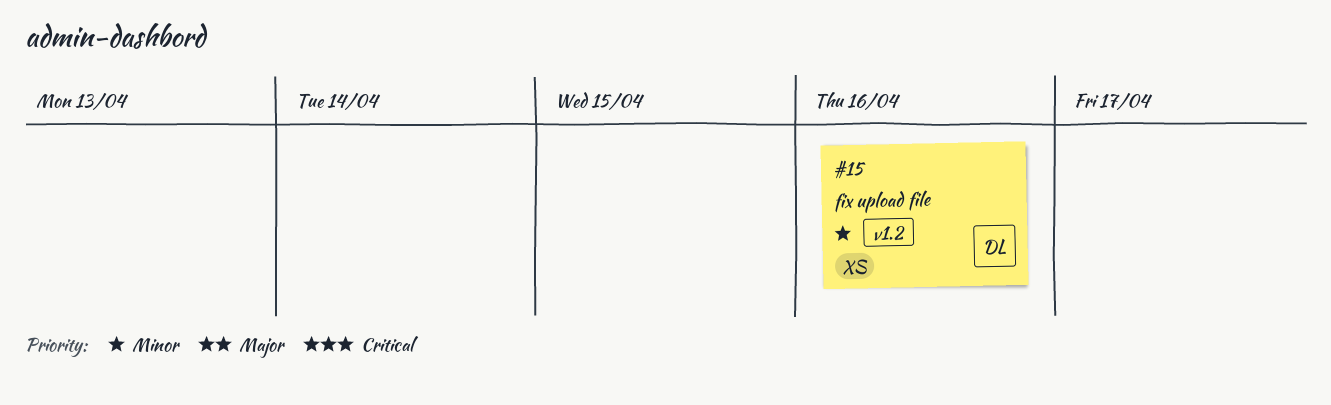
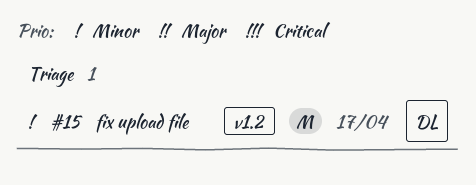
#15, estimate: XS -> M
#15, due: Apr 16 -> Apr 17

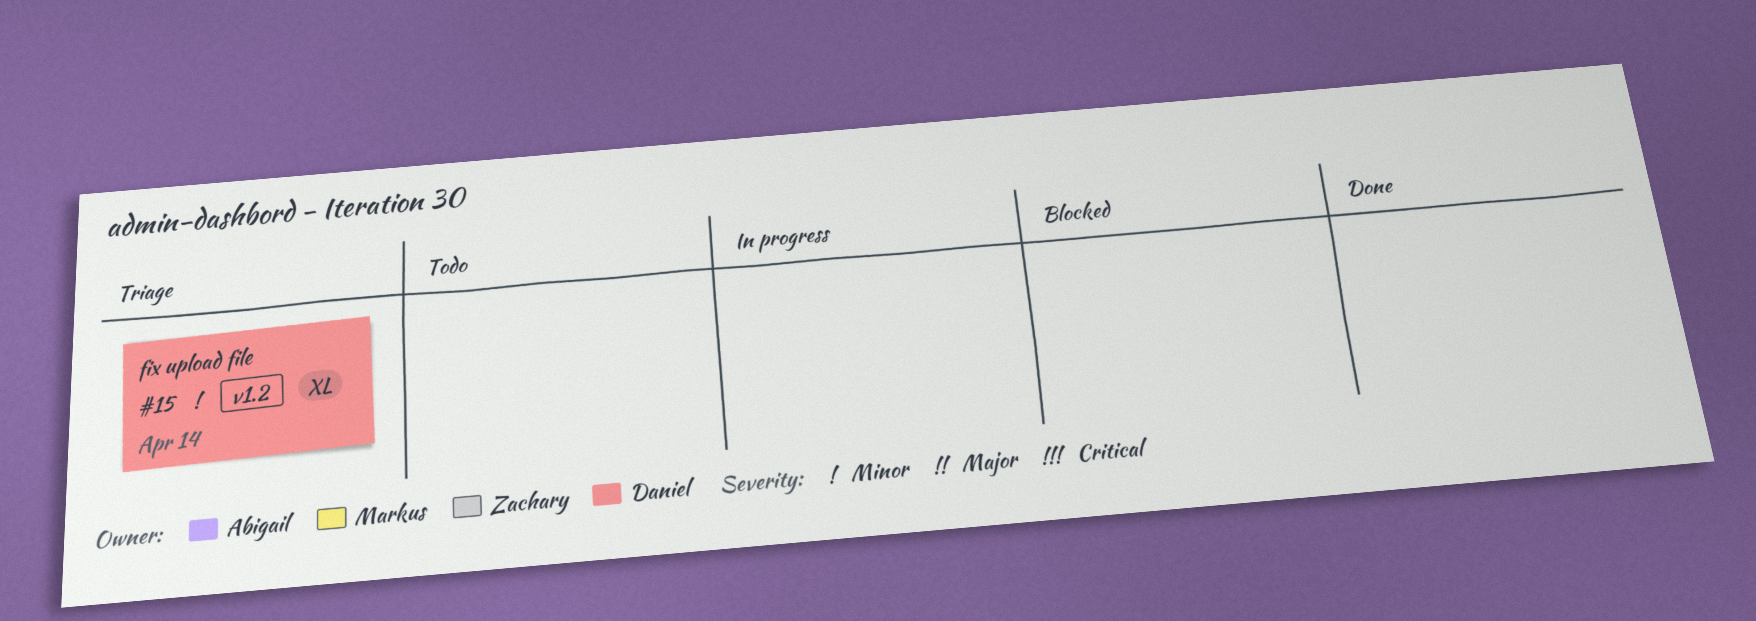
#15, estimate: M -> XL
#15, due: Apr 17 -> Apr 14

